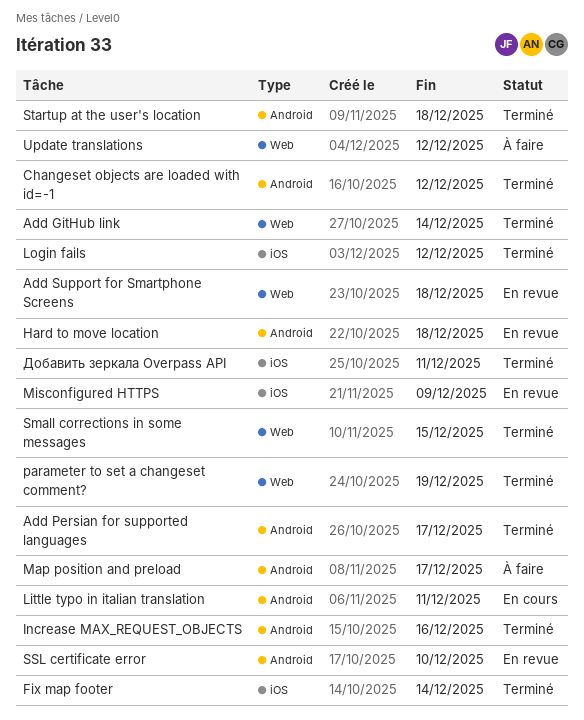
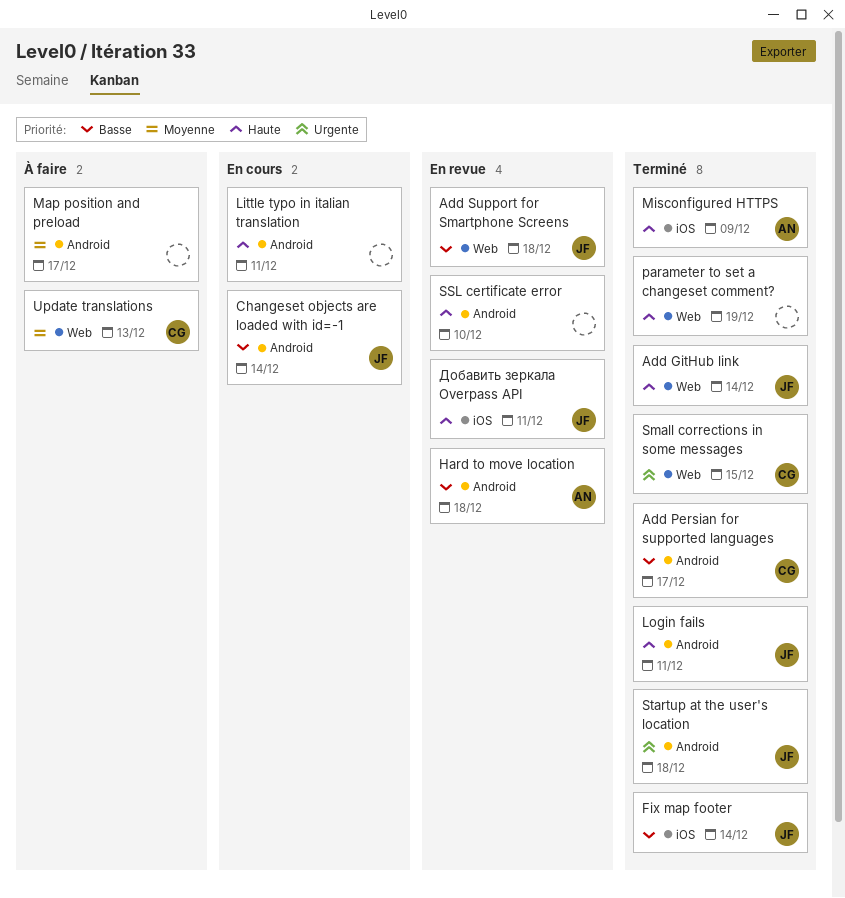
Changeset objects are loaded with id=-1, status: Terminé -> En cours
Changeset objects are loaded with id=-1, due: Dec 12 -> Dec 14
Increase MAX_REQUEST_OBJECTS: present -> none
Login fails, label: iOS -> Android
Login fails, due: Dec 12 -> Dec 11
Misconfigured HTTPS, status: En revue -> Terminé
Update translations, due: Dec 12 -> Dec 13
Добавить зеркала Overpass API, status: Terminé -> En revue

